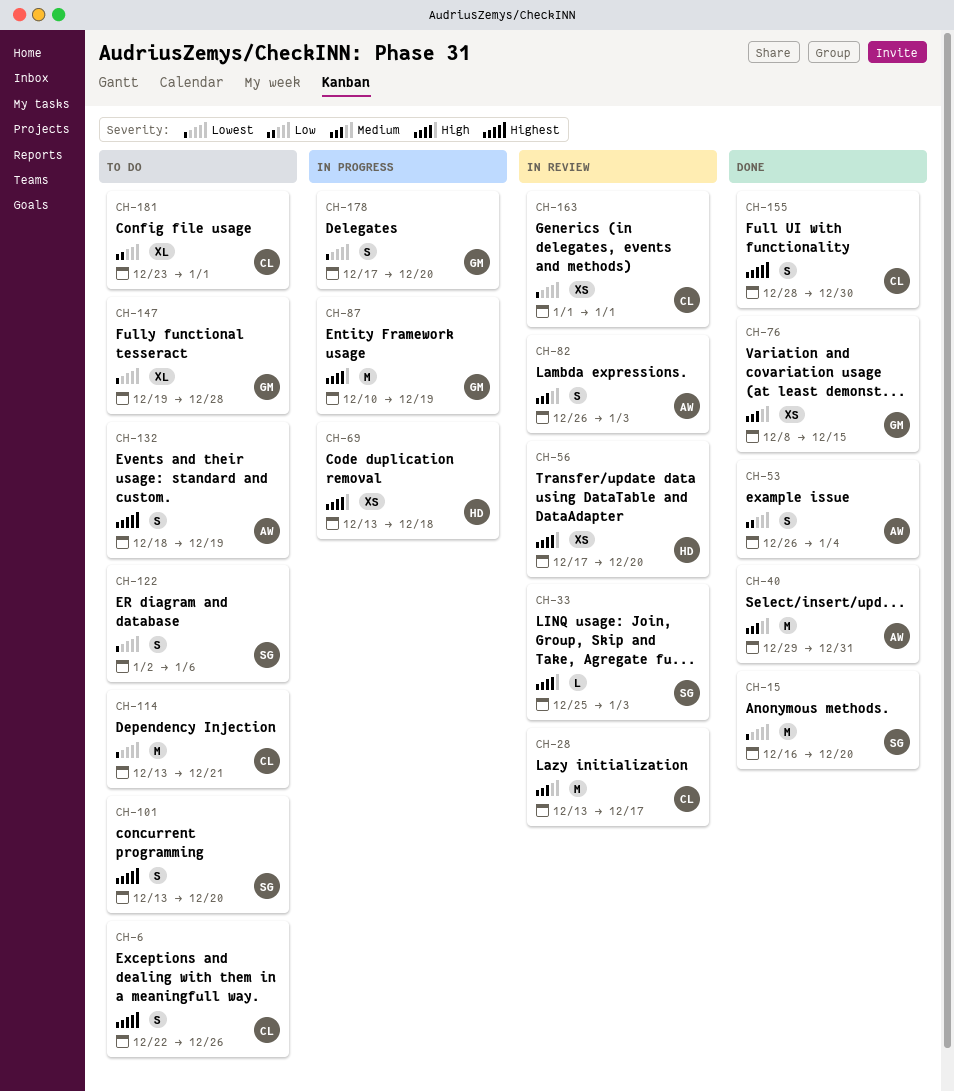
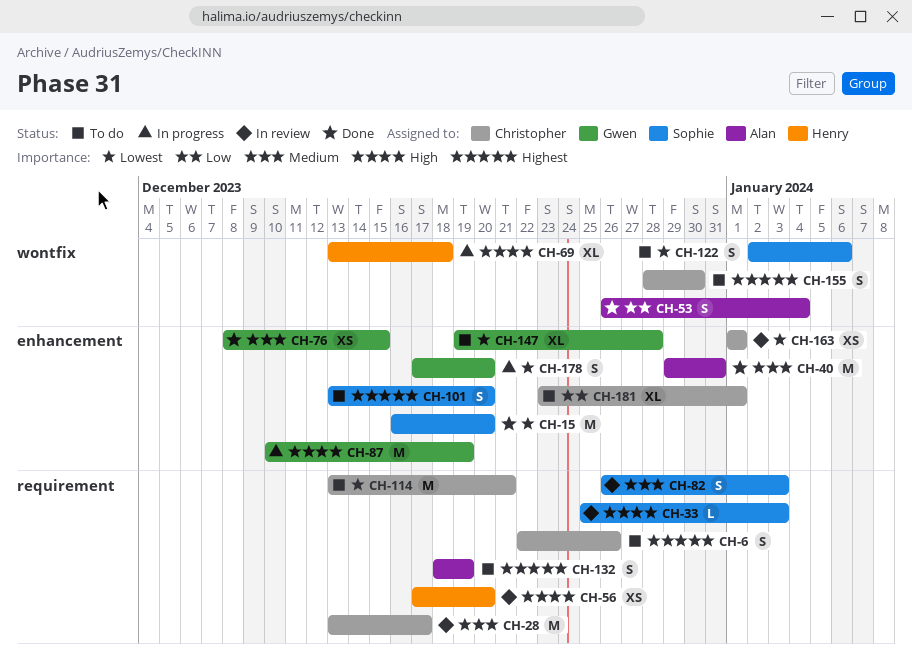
CH-69, estimate: XS -> XL
CH-82, owner: Alan -> Sophie
CH-155, status: Done -> To do

